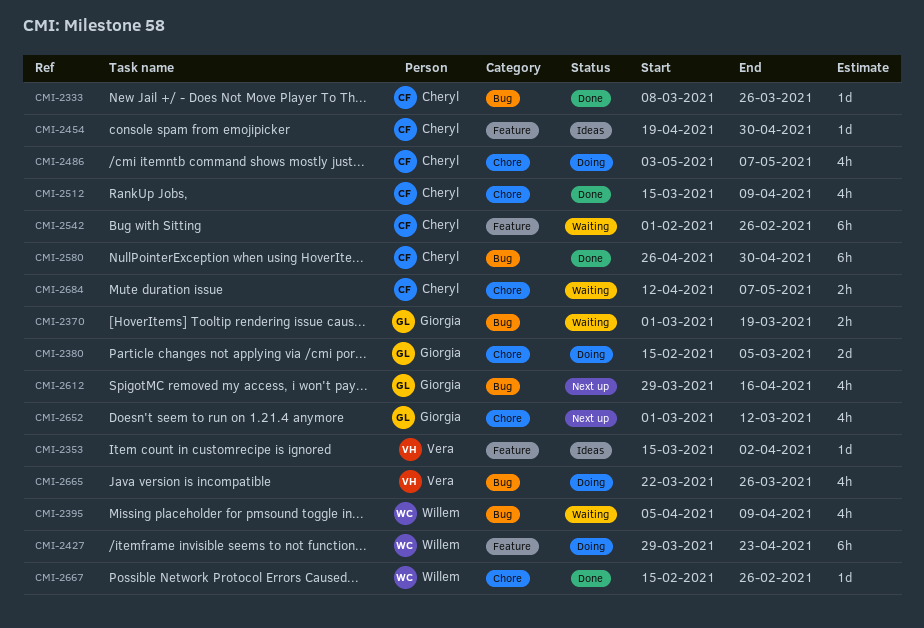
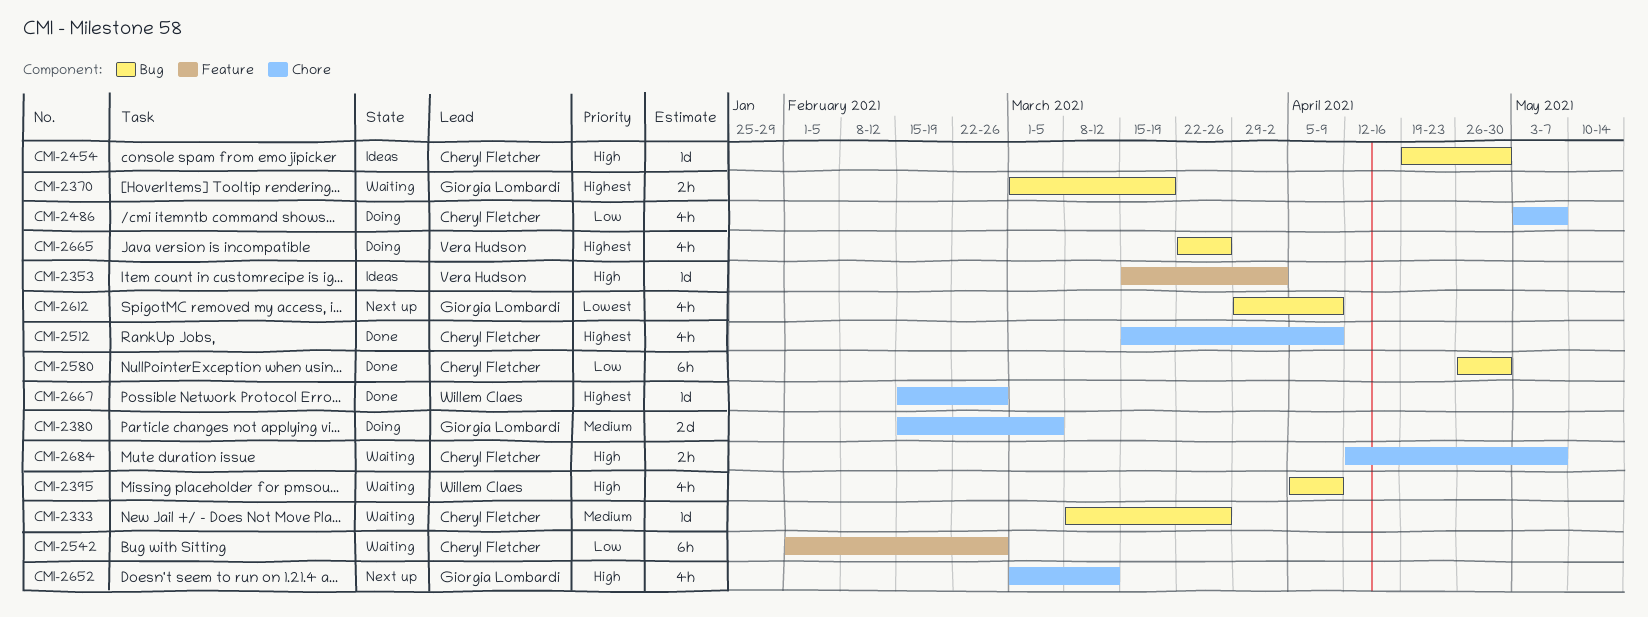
CMI-2333, status: Done -> Waiting
CMI-2427: present -> none
CMI-2454, label: Feature -> Bug
CMI-2612, due: Apr 16 -> Apr 9

